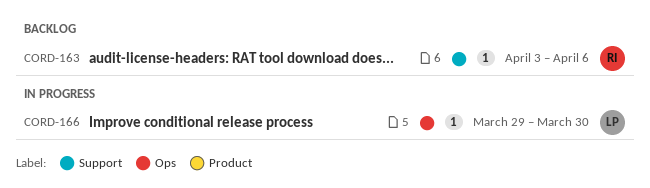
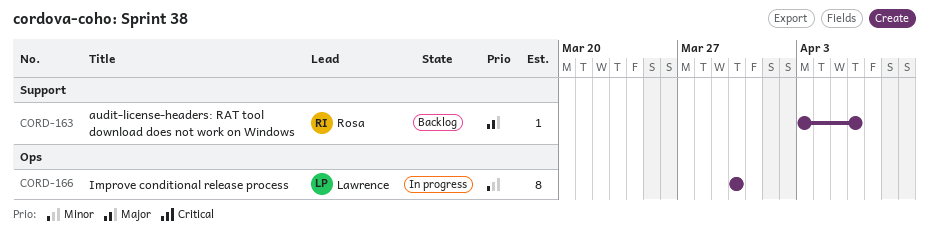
CORD-166, estimate: 1 -> 8
CORD-166, start: Mar 29 -> Mar 30

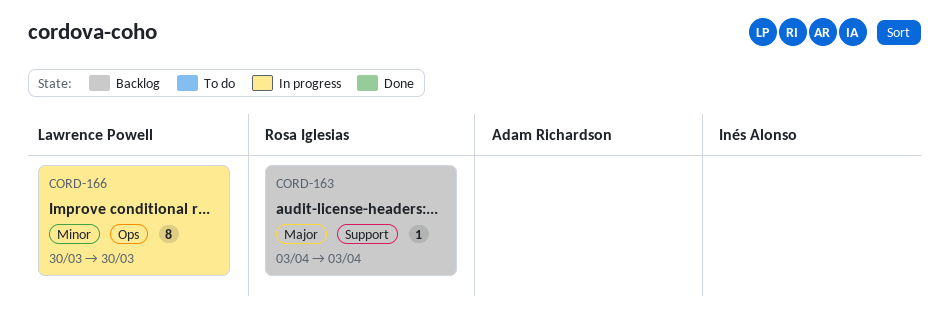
CORD-163, due: Apr 6 -> Apr 3

